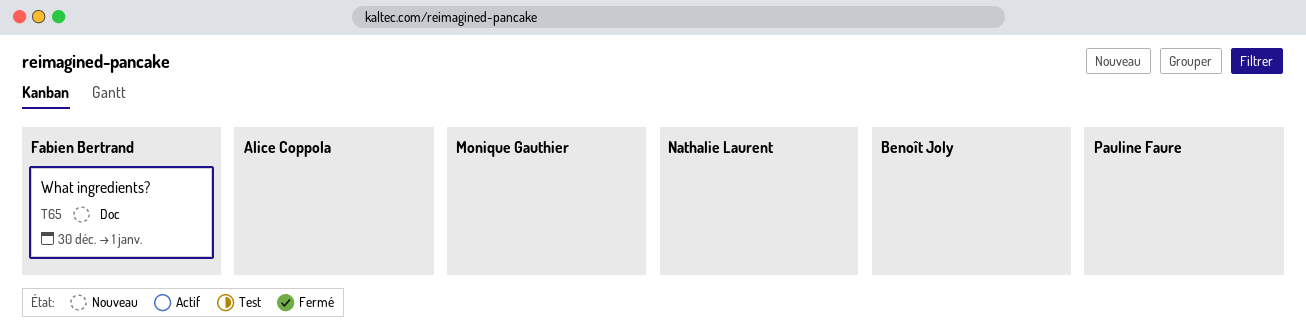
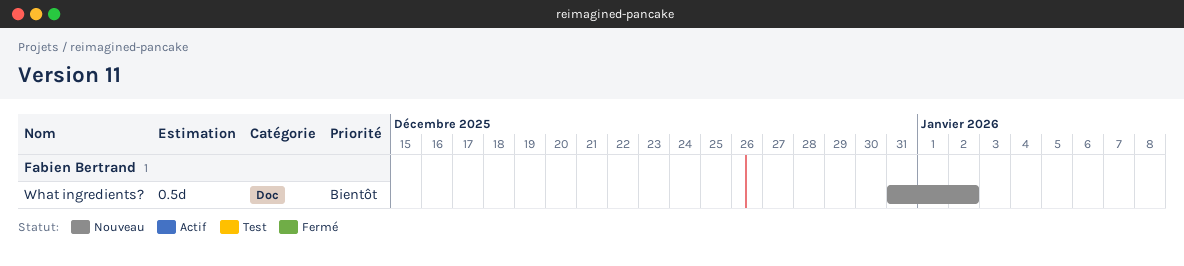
What ingredients?, start: Dec 30 -> Dec 31
What ingredients?, due: Jan 1 -> Jan 2

